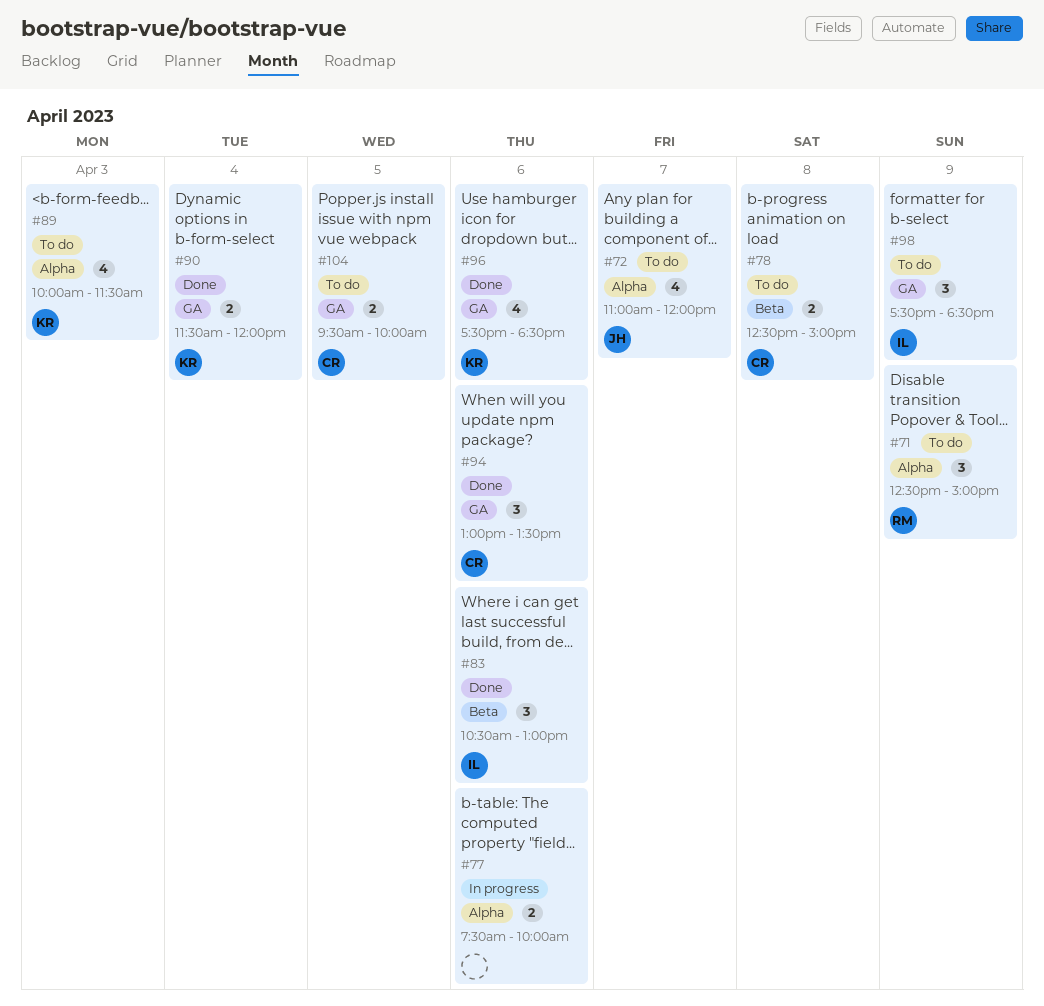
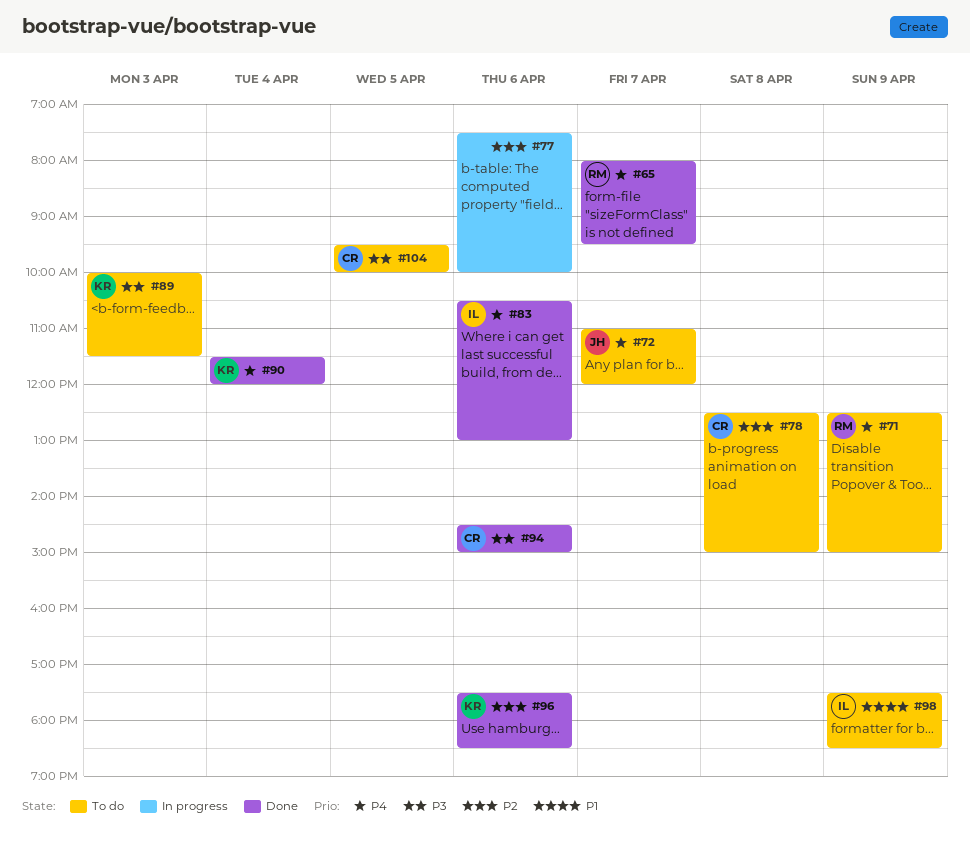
#65: none -> present
#94, begins: 13:00 -> 14:30
#94, ends: 13:30 -> 15:00

